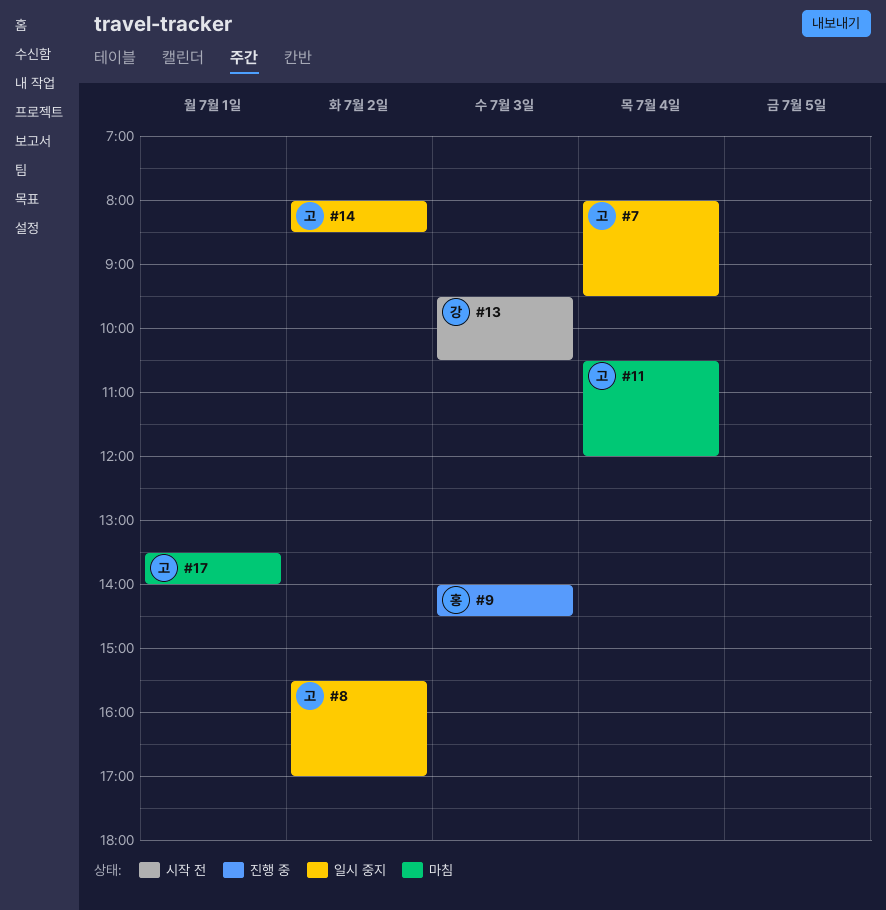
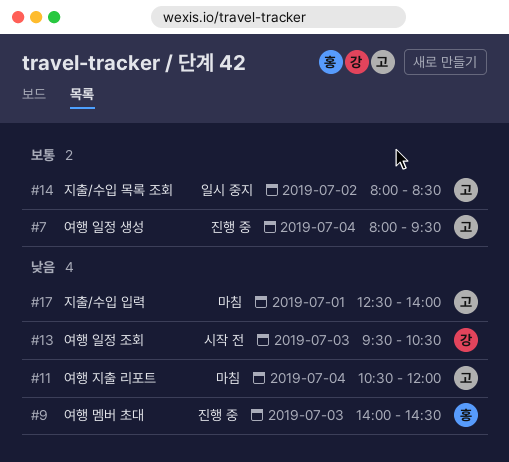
#7, status: 일시 중지 -> 진행 중
#8: present -> none
#17, begins: 13:30 -> 12:30

